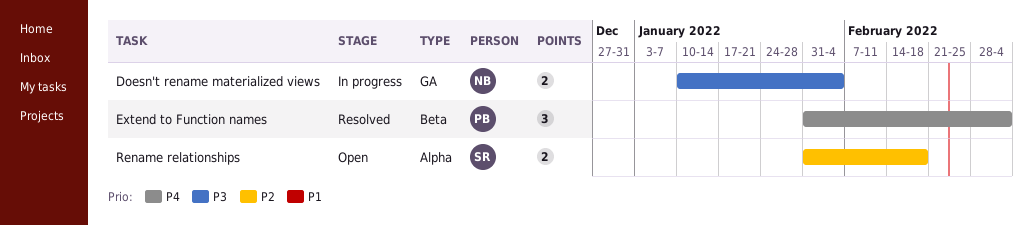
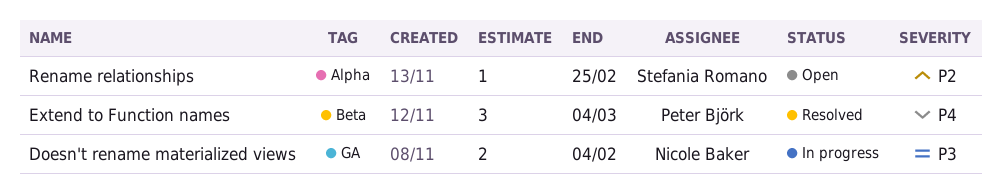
Rename relationships, estimate: 2 -> 1
Rename relationships, due: Feb 18 -> Feb 25

